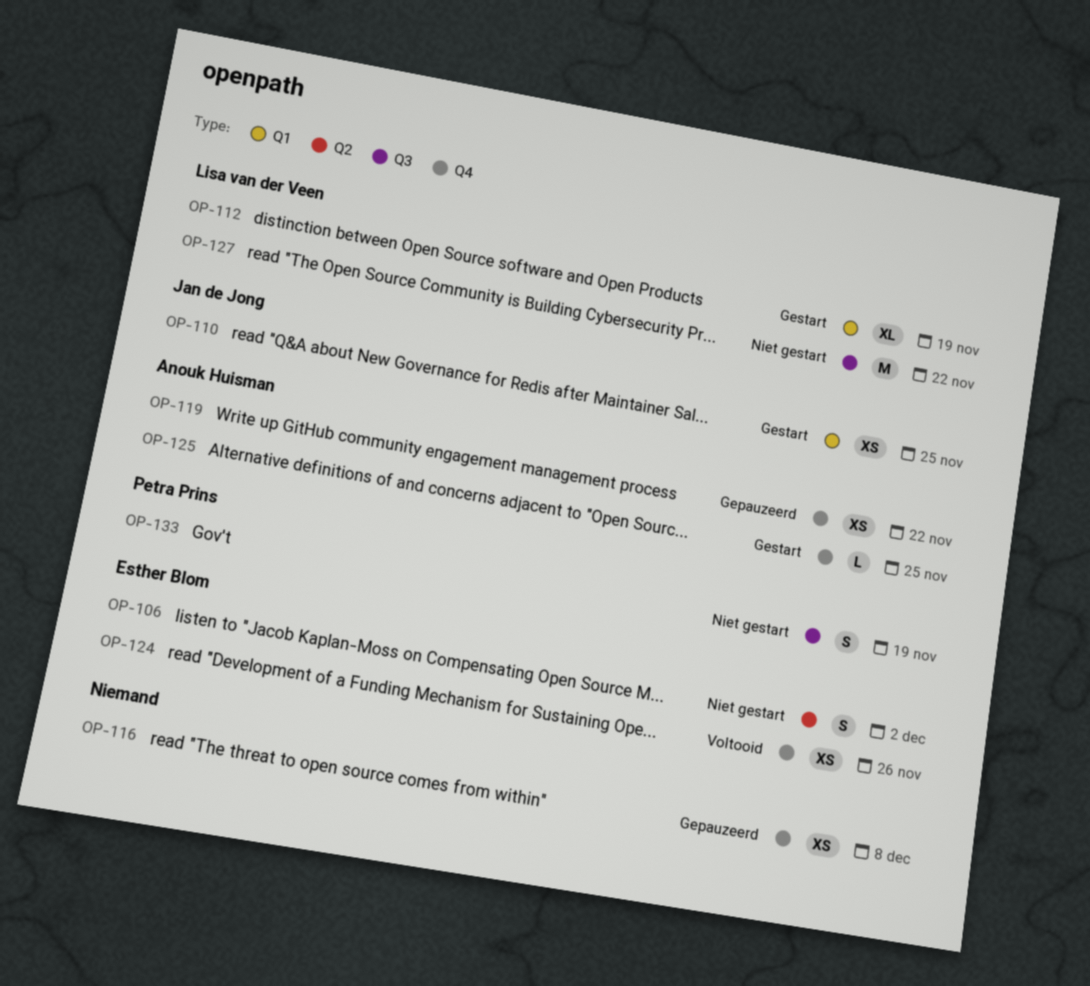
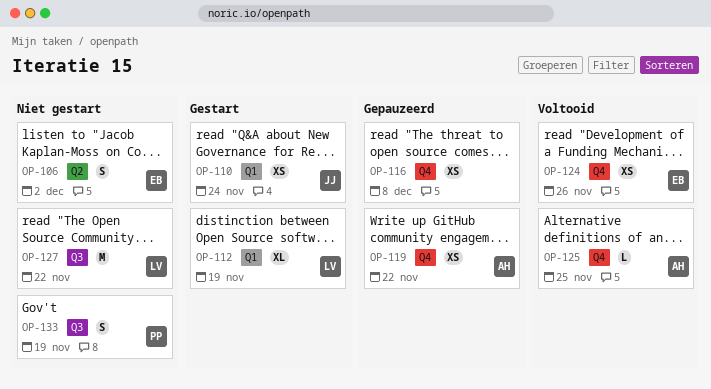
OP-110, due: Nov 25 -> Nov 24
OP-125, status: Gestart -> Voltooid

